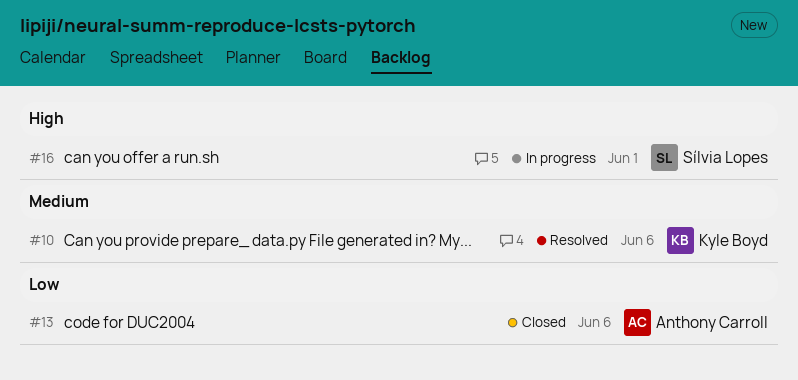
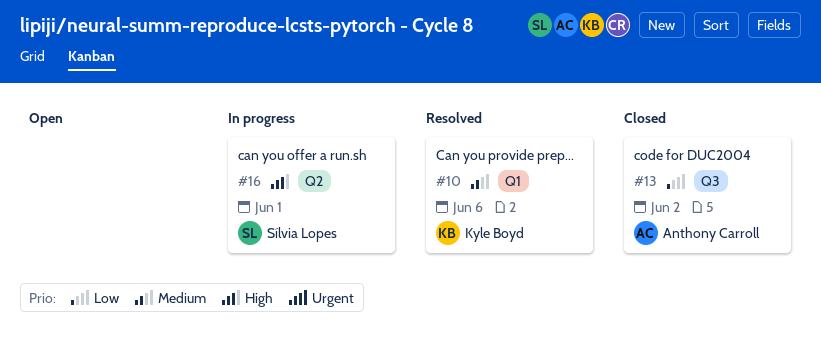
#13, due: Jun 6 -> Jun 2

